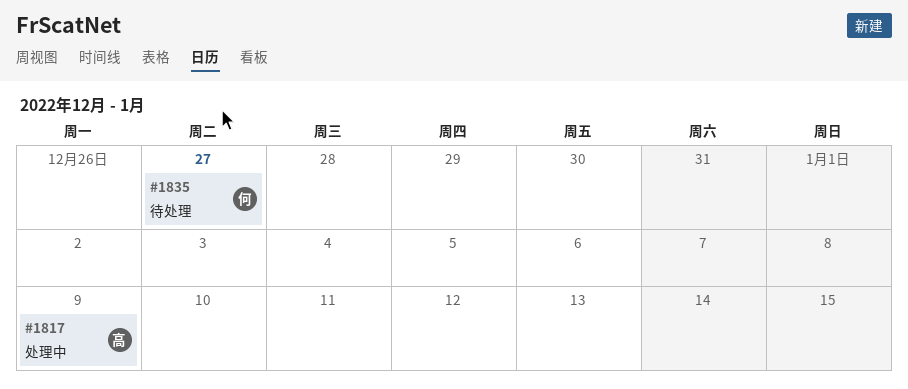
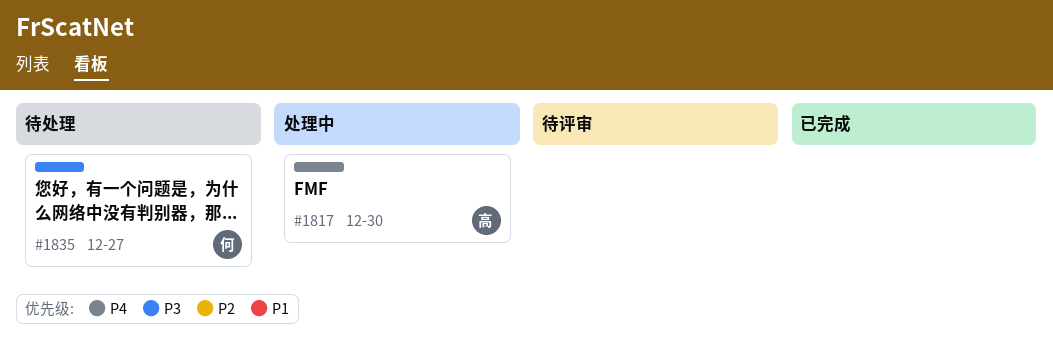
#1817, due: Jan 9 -> Dec 30

